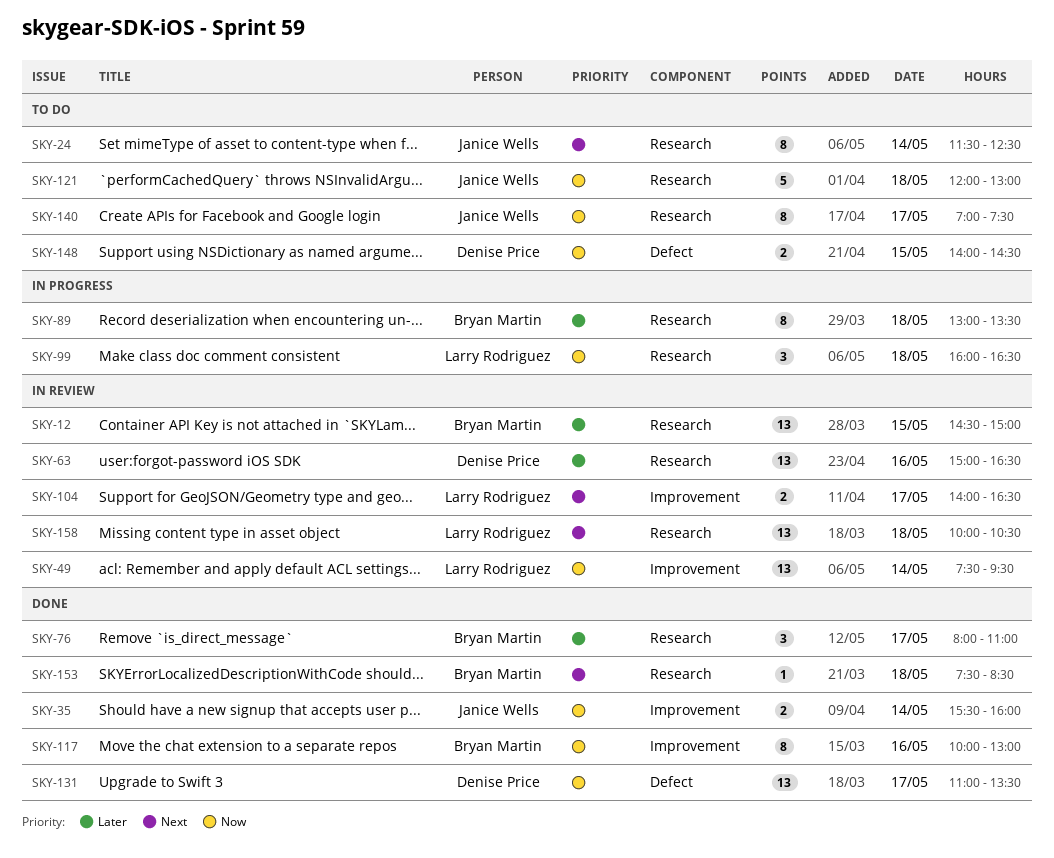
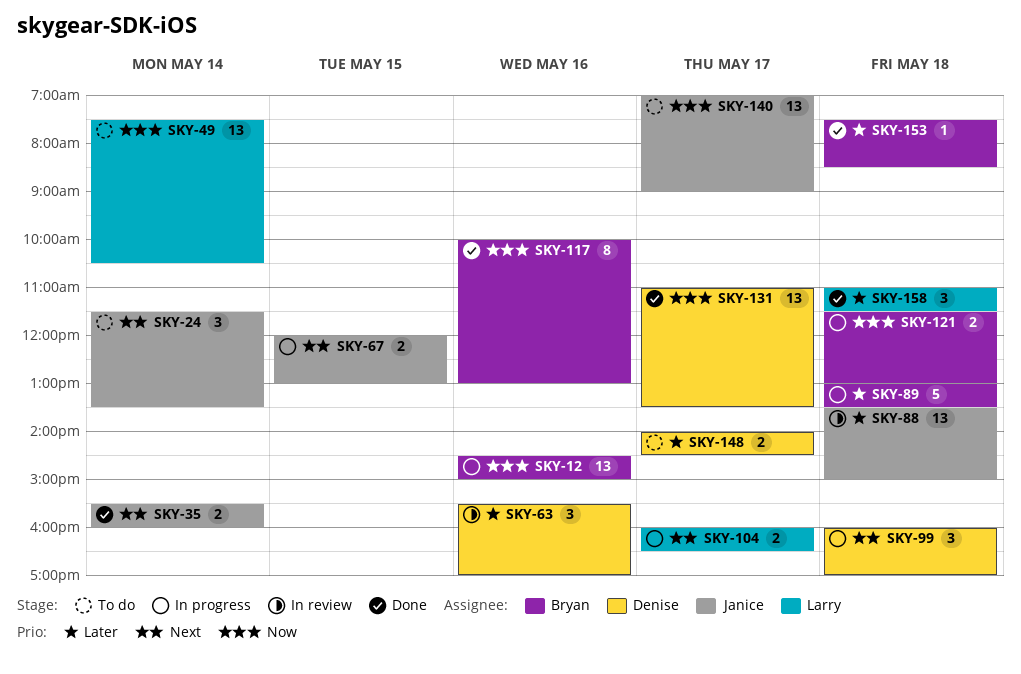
SKY-12, status: In review -> In progress
SKY-12, priority: Later -> Now
SKY-12, day: May 15 -> May 16
SKY-24, estimate: 8 -> 3
SKY-24, ends: 12:30 -> 13:30
SKY-35, priority: Now -> Next
SKY-49, status: In review -> To do
SKY-49, ends: 09:30 -> 10:30
SKY-63, estimate: 13 -> 3
SKY-63, begins: 15:00 -> 15:30
SKY-63, ends: 16:30 -> 17:00
SKY-67: none -> present
SKY-76: present -> none
SKY-88: none -> present
SKY-89, estimate: 8 -> 5
SKY-99, owner: Larry Rodriguez -> Denise Price
SKY-99, priority: Now -> Next
SKY-99, ends: 16:30 -> 17:00
SKY-104, status: In review -> In progress
SKY-104, begins: 14:00 -> 16:00
SKY-121, status: To do -> In progress
SKY-121, owner: Janice Wells -> Bryan Martin
SKY-121, estimate: 5 -> 2
SKY-121, begins: 12:00 -> 11:30
SKY-140, estimate: 8 -> 13
SKY-140, ends: 07:30 -> 09:00
SKY-148, priority: Now -> Later
SKY-148, day: May 15 -> May 17
SKY-153, priority: Next -> Later
SKY-158, status: In review -> Done
SKY-158, priority: Next -> Later
SKY-158, estimate: 13 -> 3
SKY-158, begins: 10:00 -> 11:00
SKY-158, ends: 10:30 -> 11:30

